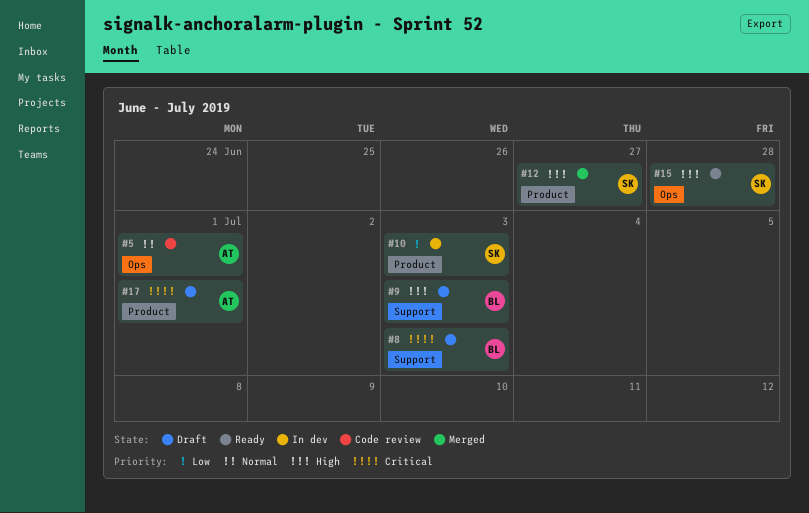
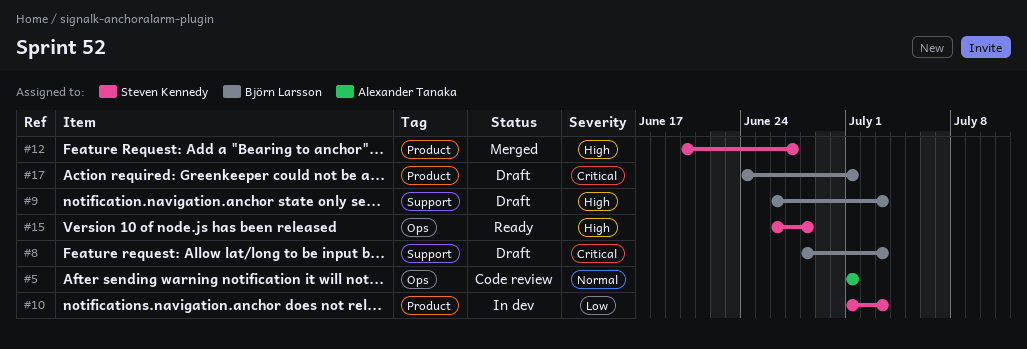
#17, owner: Alexander Tanaka -> Björn Larsson

